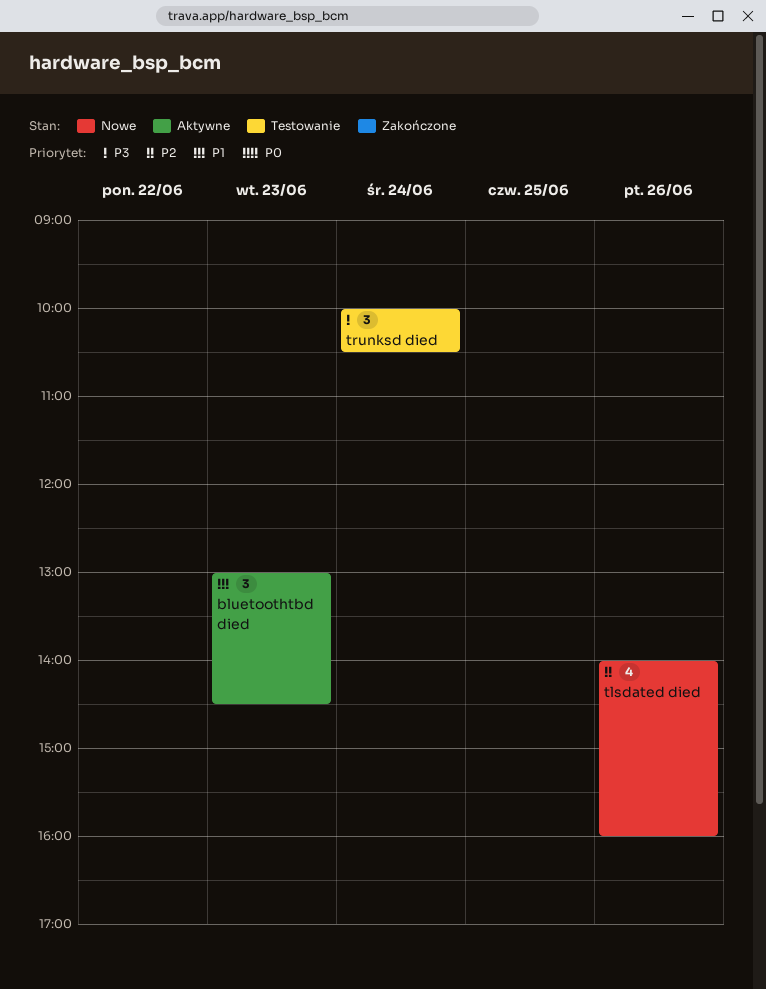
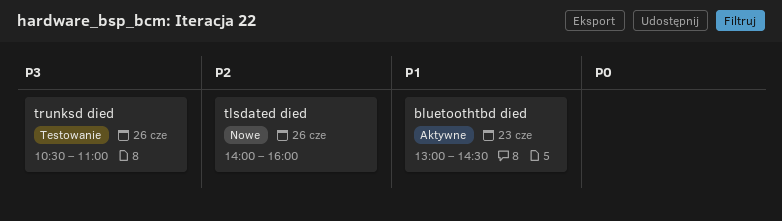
trunksd died, day: Jun 24 -> Jun 26
trunksd died, begins: 10:00 -> 10:30
trunksd died, ends: 10:30 -> 11:00

